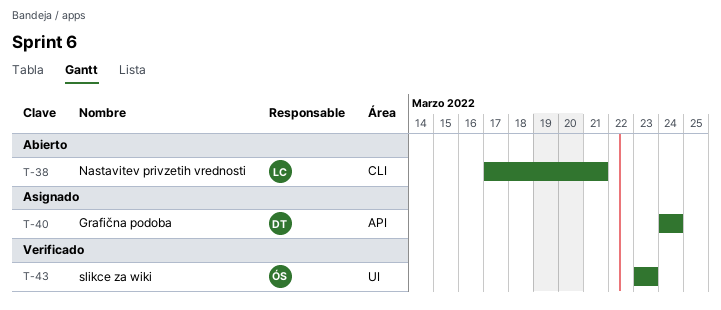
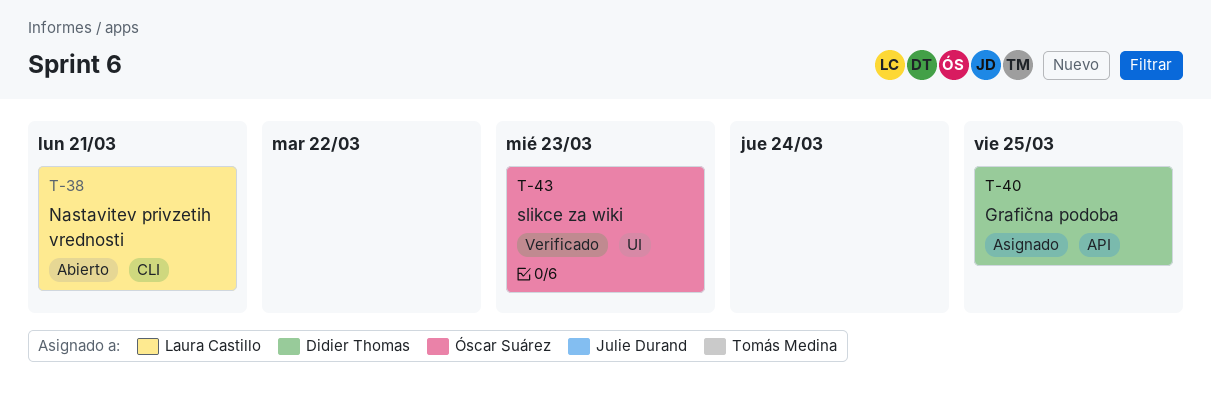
T-40, due: Mar 24 -> Mar 25

